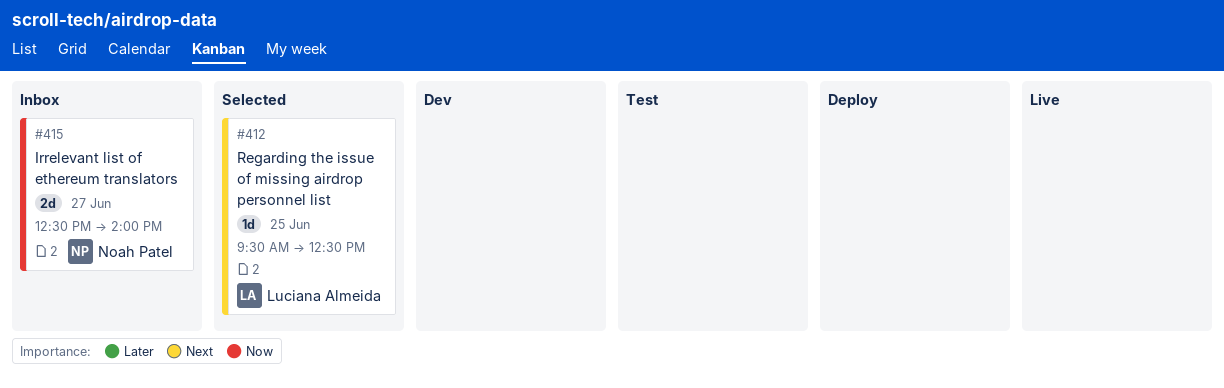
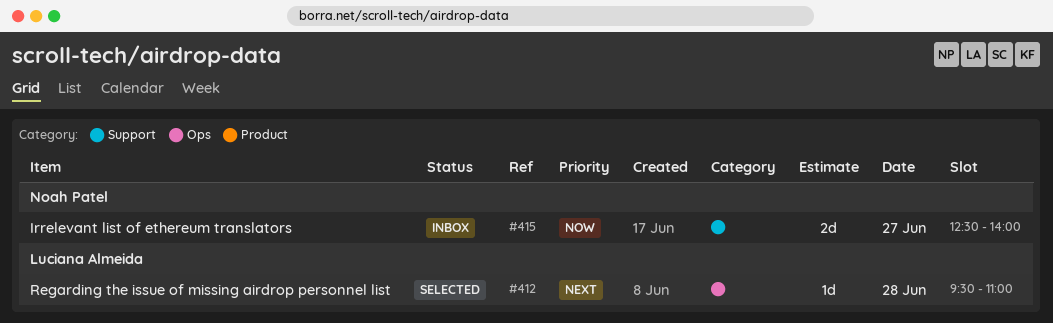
#412, day: Jun 25 -> Jun 28
#412, ends: 12:30 -> 11:00

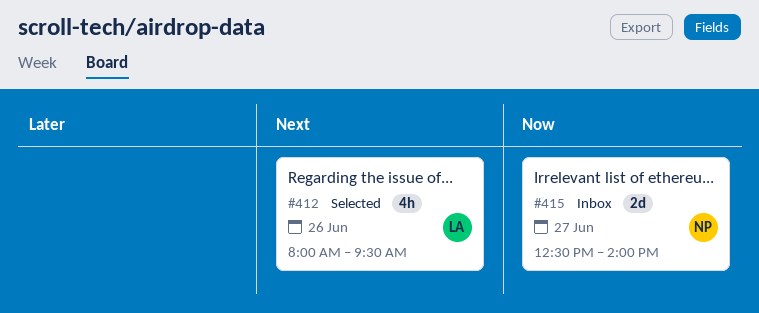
#412, estimate: 1d -> 4h
#412, day: Jun 28 -> Jun 26
#412, begins: 09:30 -> 08:00
#412, ends: 11:00 -> 09:30

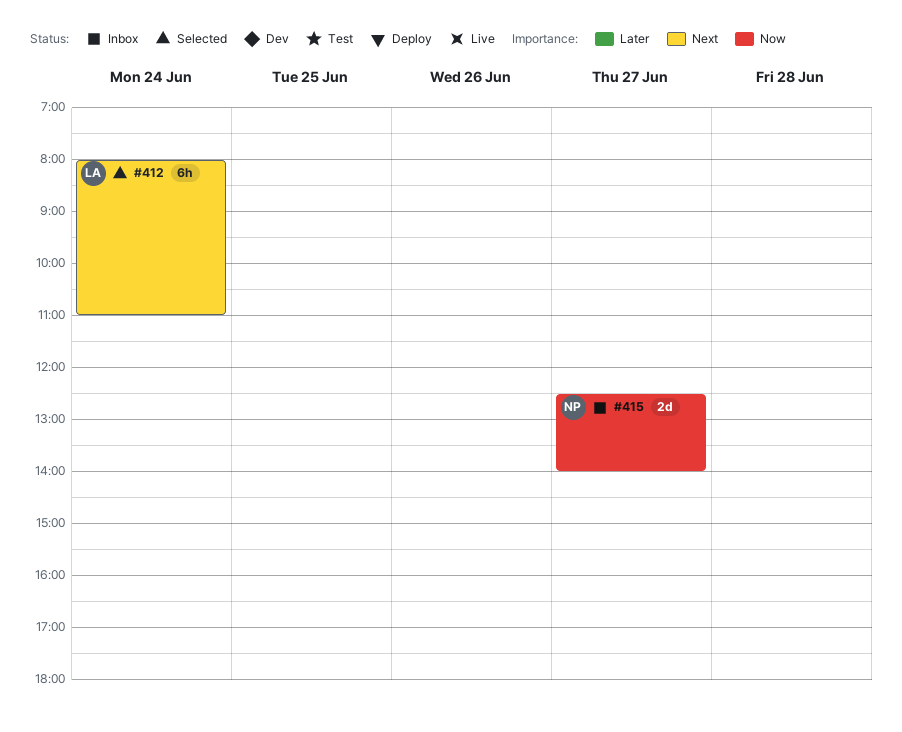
#412, estimate: 4h -> 6h
#412, day: Jun 26 -> Jun 24
#412, ends: 09:30 -> 11:00

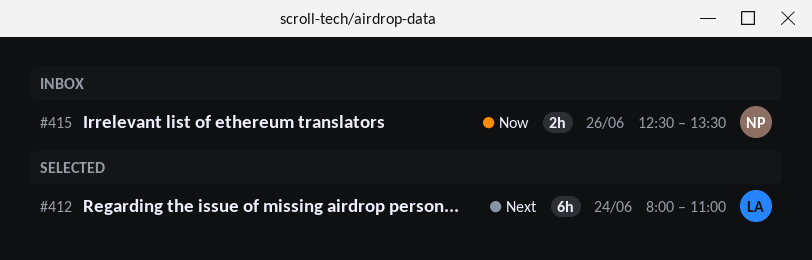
#415, estimate: 2d -> 2h
#415, day: Jun 27 -> Jun 26
#415, ends: 14:00 -> 13:30

